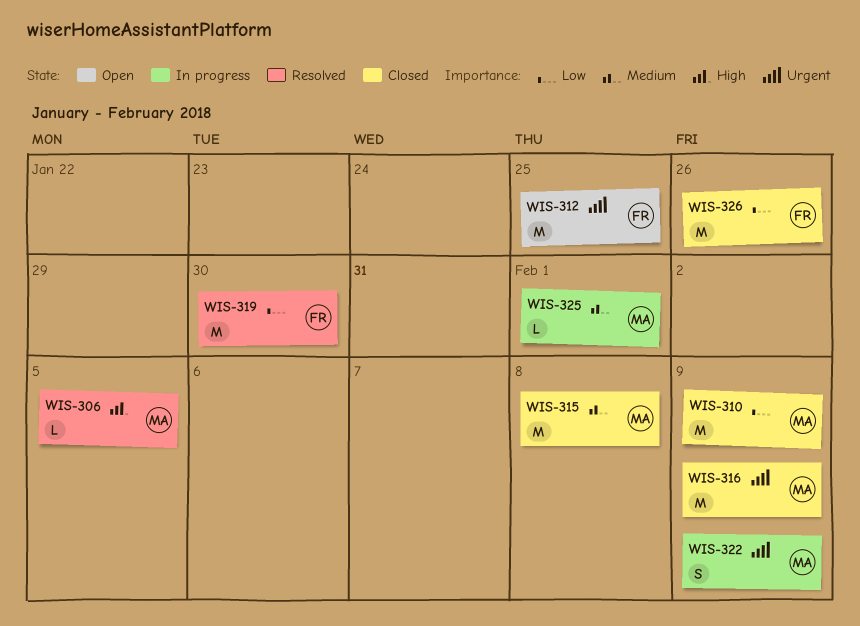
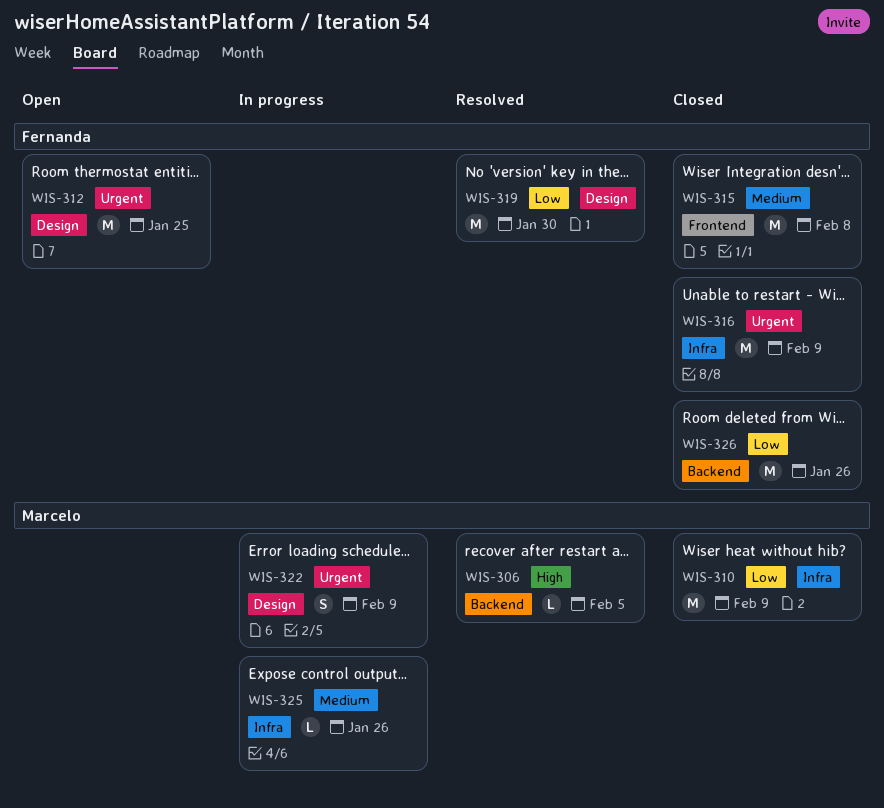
WIS-315, owner: Marcelo -> Fernanda
WIS-316, owner: Marcelo -> Fernanda
WIS-325, due: Feb 1 -> Jan 26

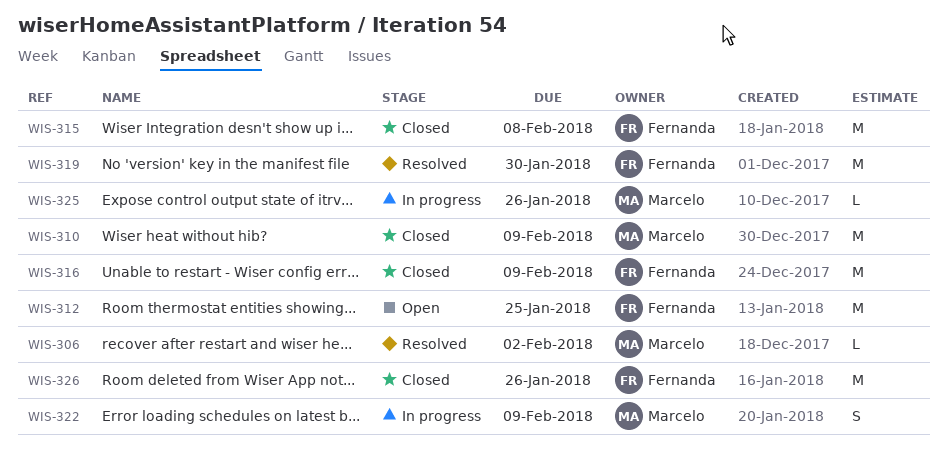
WIS-306, due: Feb 5 -> Feb 2

